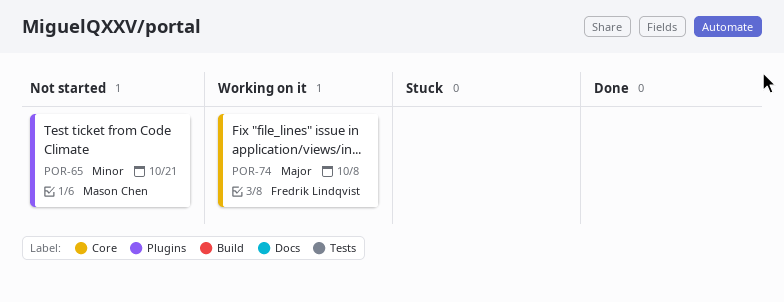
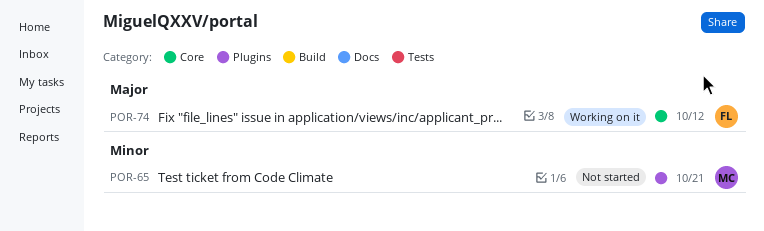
POR-74, due: Oct 8 -> Oct 12

